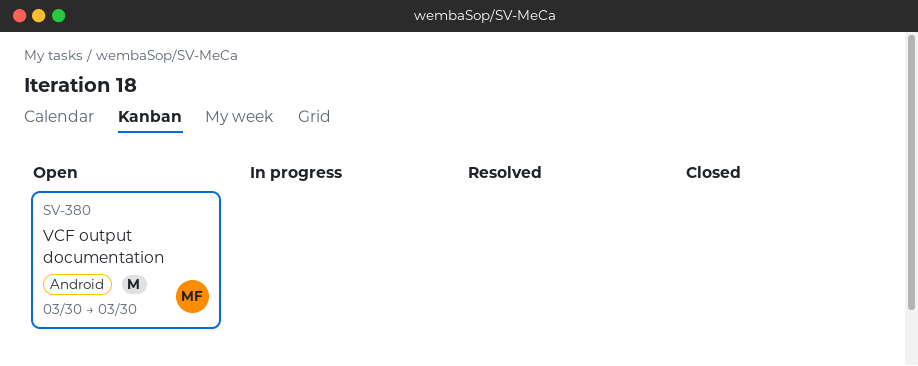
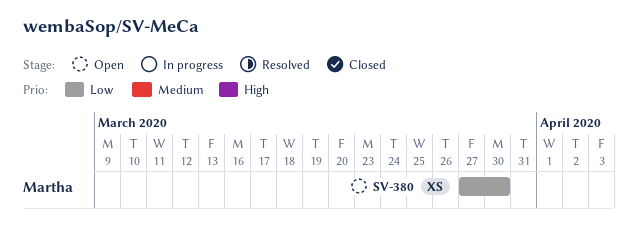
SV-380, estimate: M -> XS
SV-380, start: Mar 30 -> Mar 27

